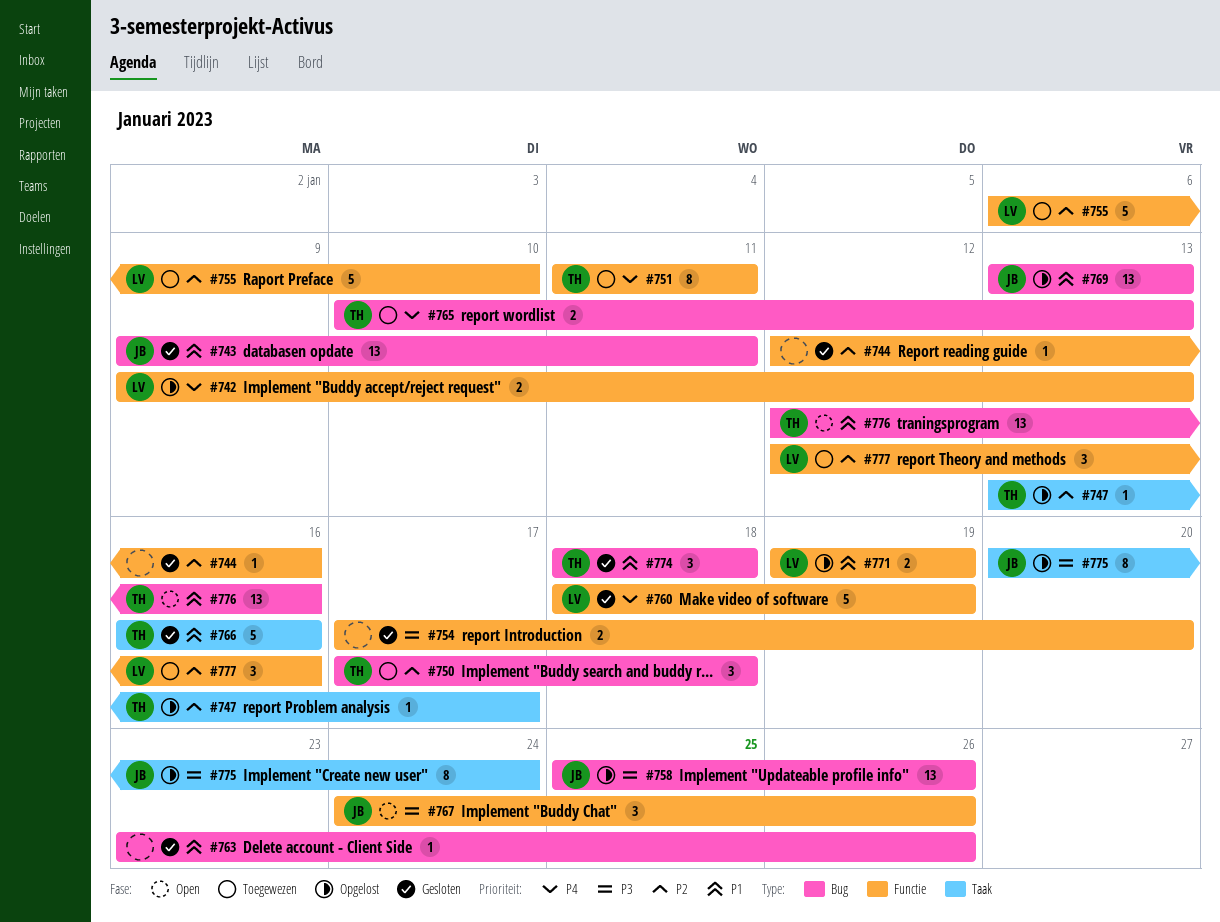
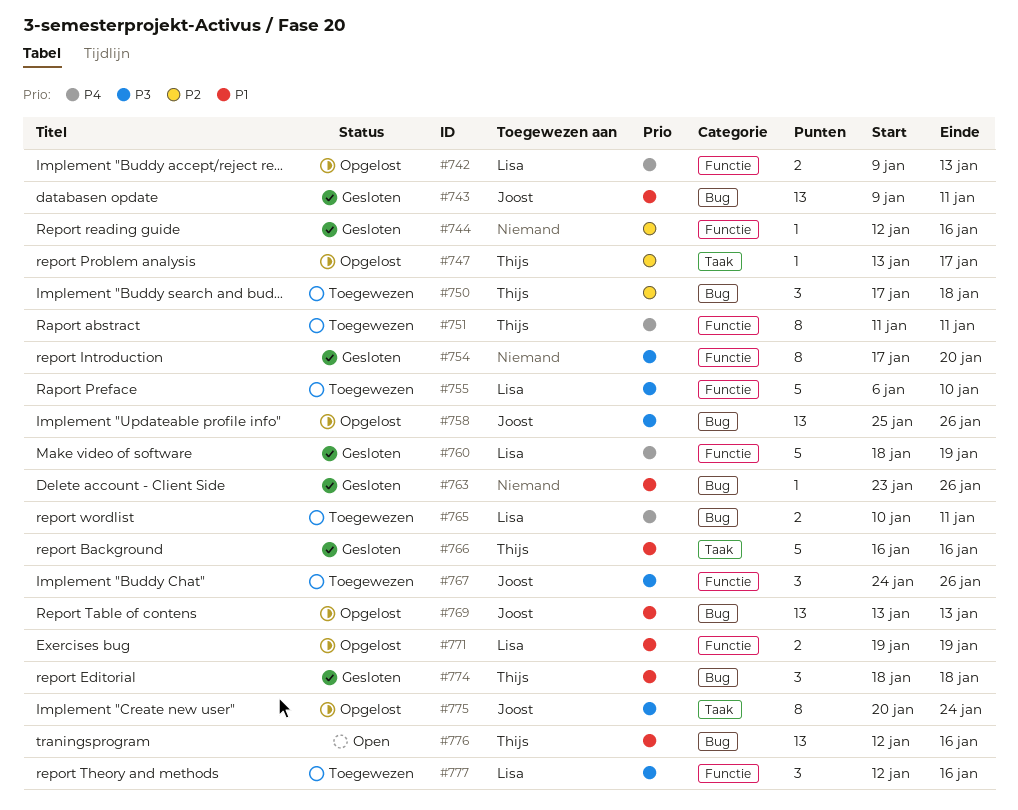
#754, estimate: 2 -> 8
#755, priority: P2 -> P3
#765, owner: Thijs -> Lisa
#765, due: Jan 13 -> Jan 11
#767, status: Open -> Toegewezen
#777, priority: P2 -> P3

